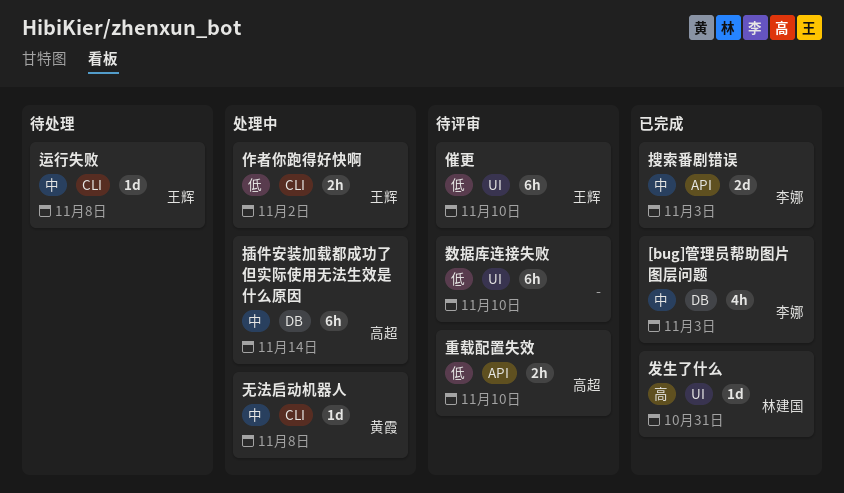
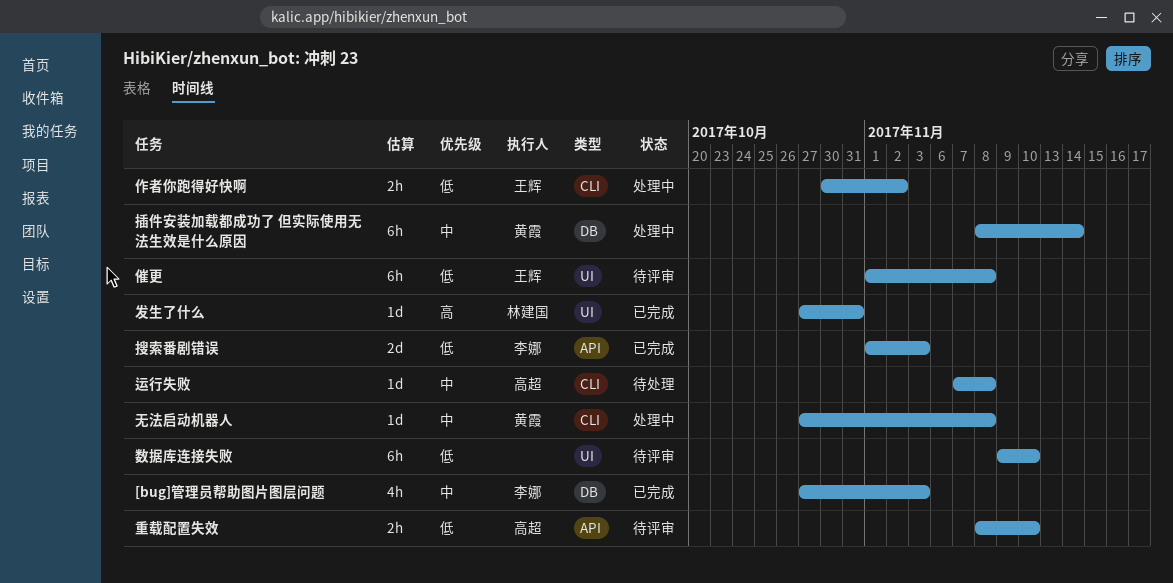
催更, due: Nov 10 -> Nov 8
插件安装加载都成功了 但实际使用无法生效是什么原因, owner: 高超 -> 黄霞
搜索番剧错误, priority: 中 -> 低
运行失败, owner: 王辉 -> 高超

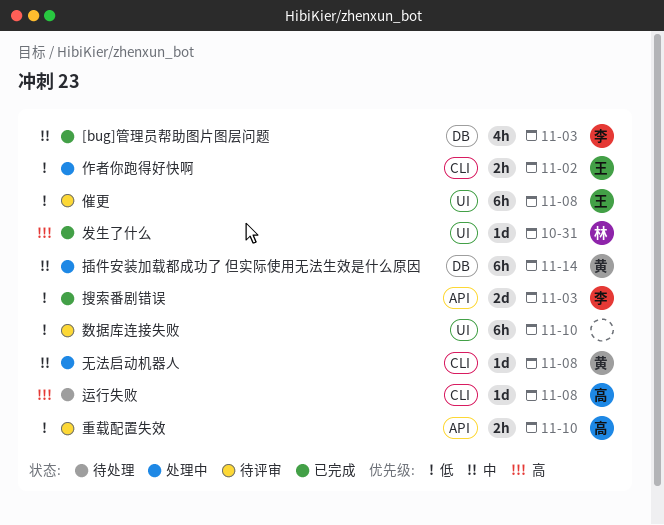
运行失败, priority: 中 -> 高

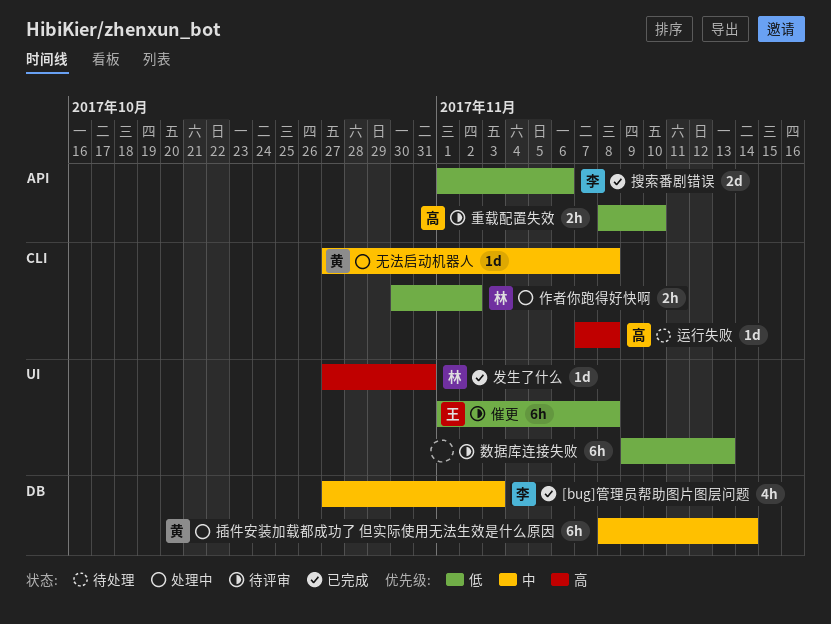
作者你跑得好快啊, owner: 王 -> 林
搜索番剧错误, due: Nov 3 -> Nov 6
数据库连接失败, due: Nov 10 -> Nov 13

